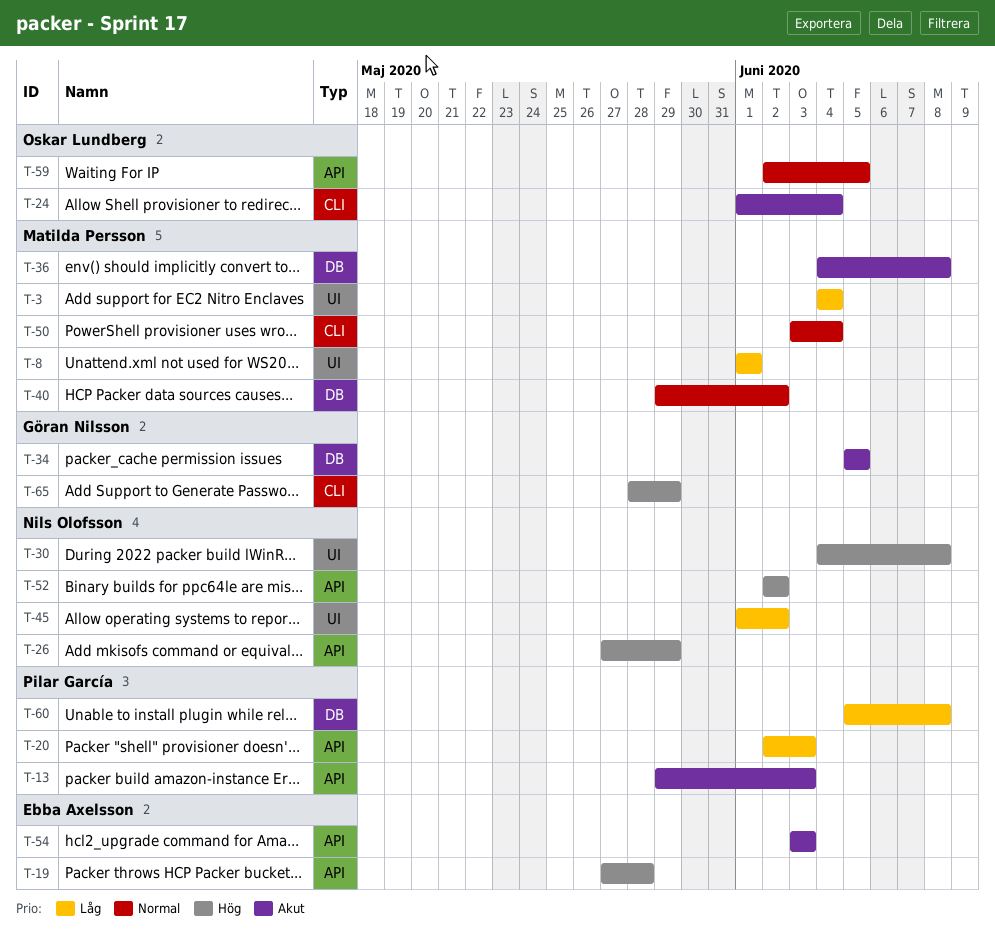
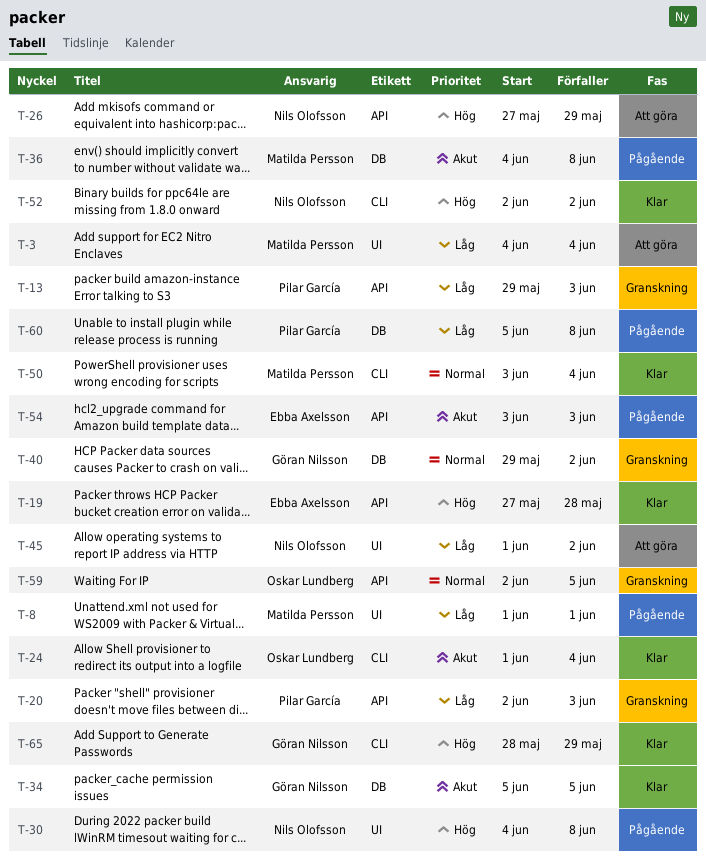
T-13, priority: Akut -> Låg
T-40, owner: Matilda Persson -> Göran Nilsson
T-52, label: API -> CLI

